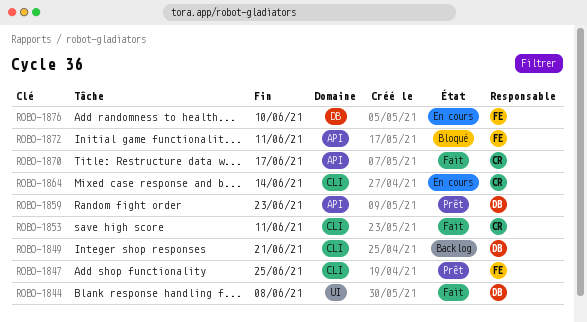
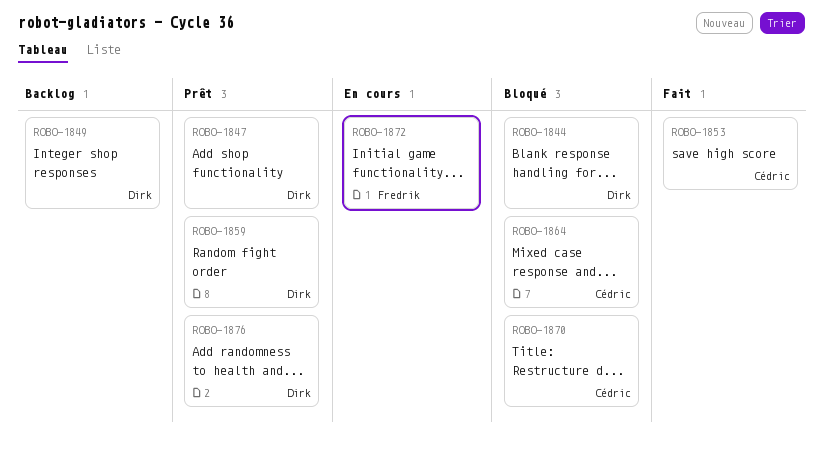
ROBO-1844, status: Fait -> Bloqué
ROBO-1847, owner: Fredrik -> Dirk
ROBO-1864, status: En cours -> Bloqué
ROBO-1870, status: Fait -> Bloqué
ROBO-1872, status: Bloqué -> En cours
ROBO-1876, status: En cours -> Prêt
ROBO-1876, owner: Fredrik -> Dirk

